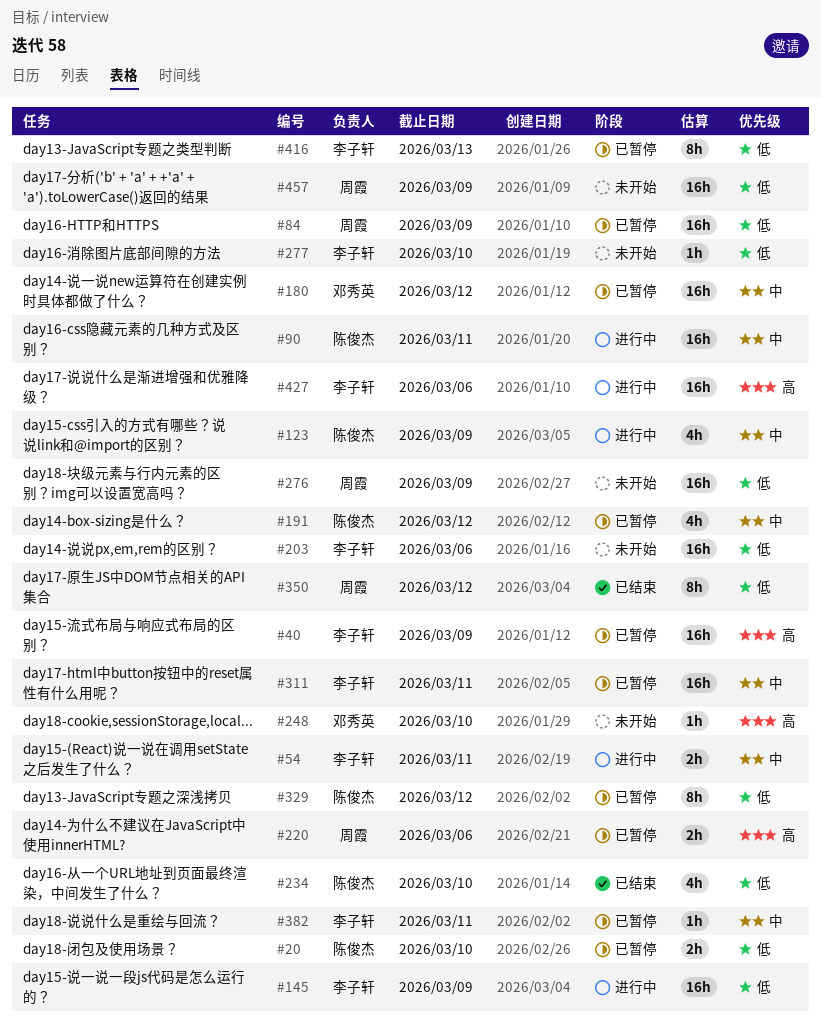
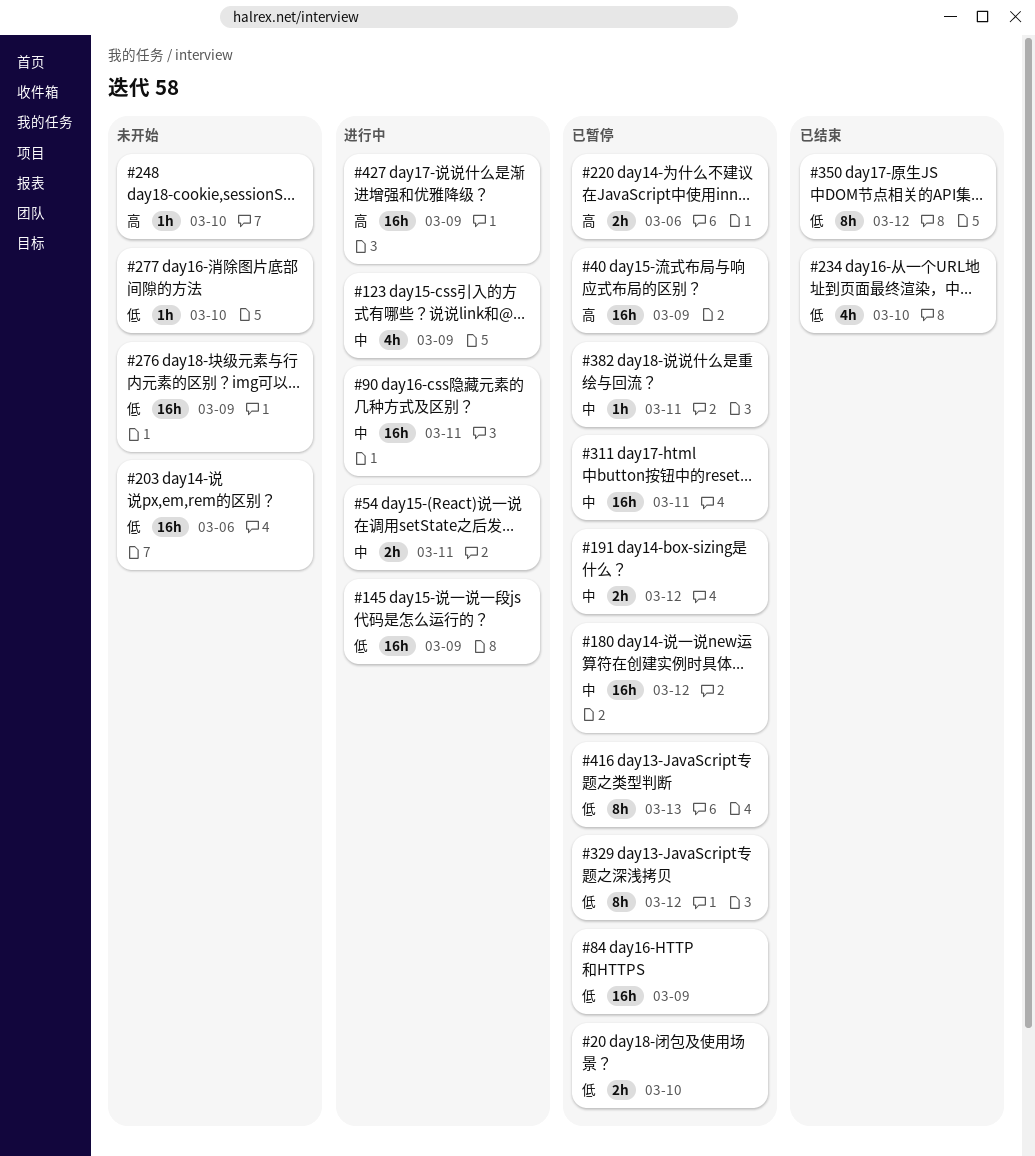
#191, estimate: 4h -> 2h
#427, due: Mar 6 -> Mar 9
#457: present -> none

